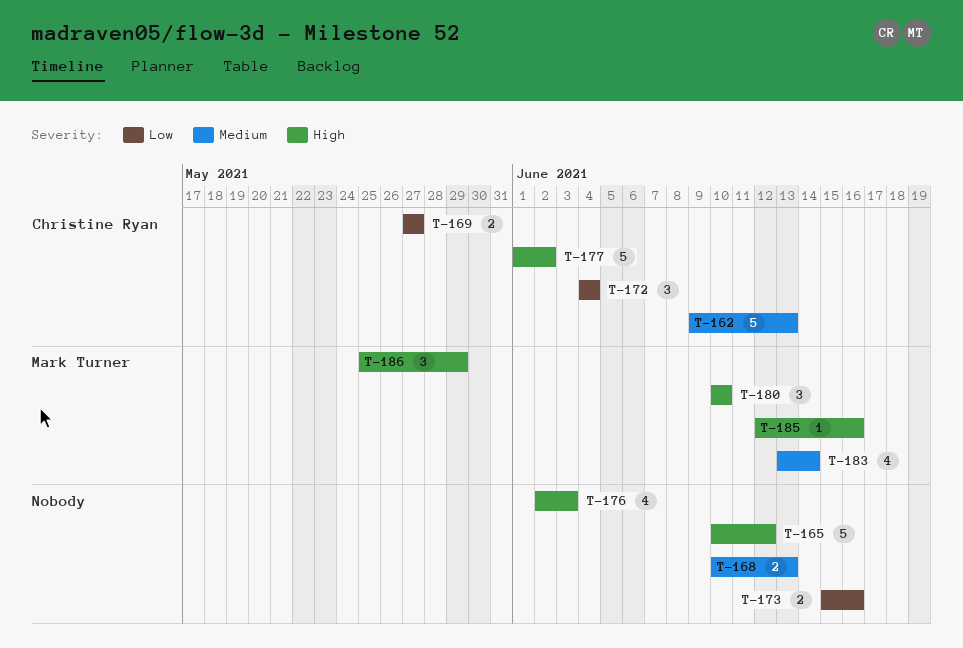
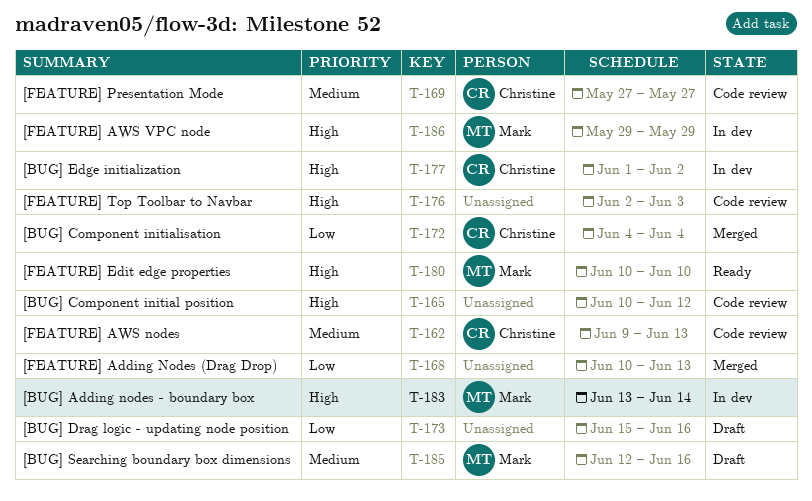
T-168, priority: Medium -> Low
T-169, priority: Low -> Medium
T-183, priority: Medium -> High
T-185, priority: High -> Medium
T-186, start: May 25 -> May 29

